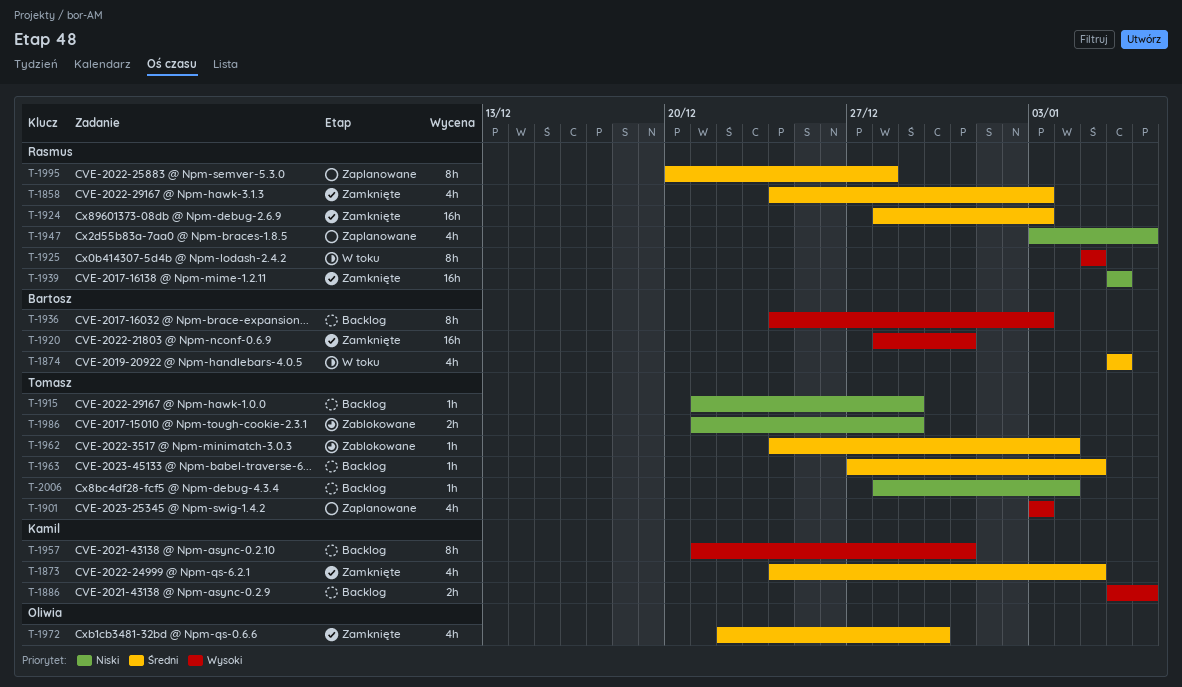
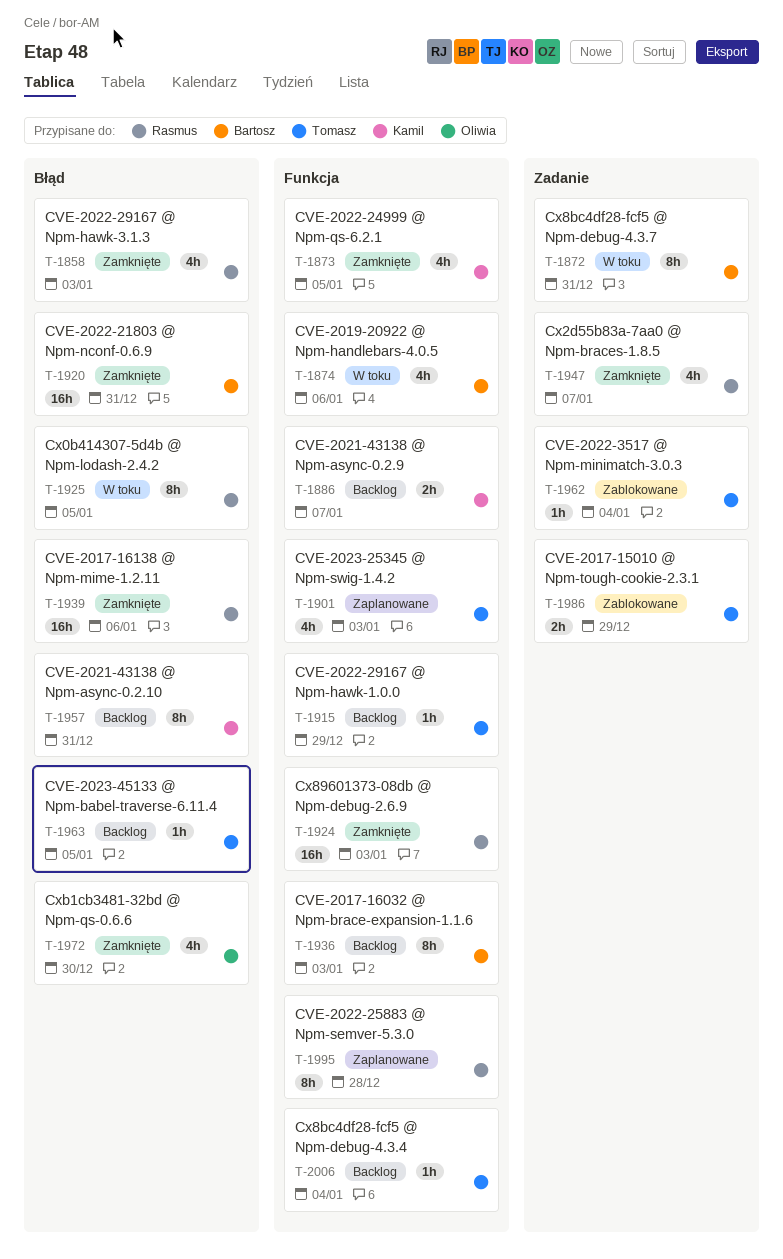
T-1872: none -> present
T-1947, status: Zaplanowane -> Zamknięte

